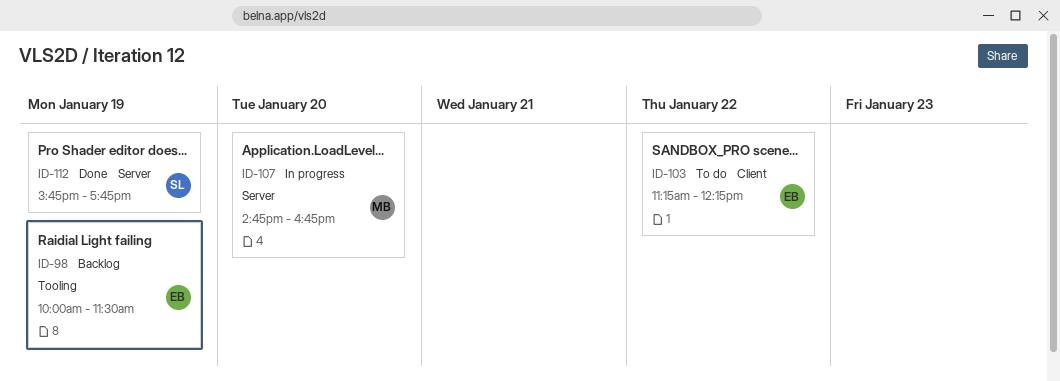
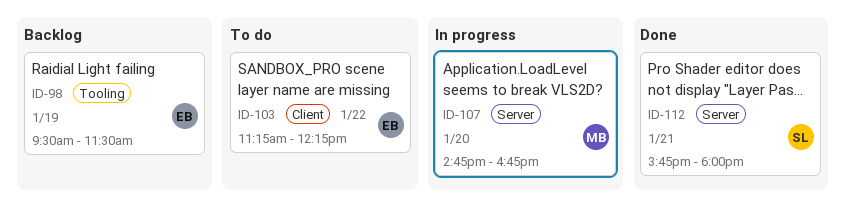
ID-98, begins: 10:00 -> 09:30
ID-112, day: Jan 19 -> Jan 21
ID-112, ends: 17:45 -> 18:00

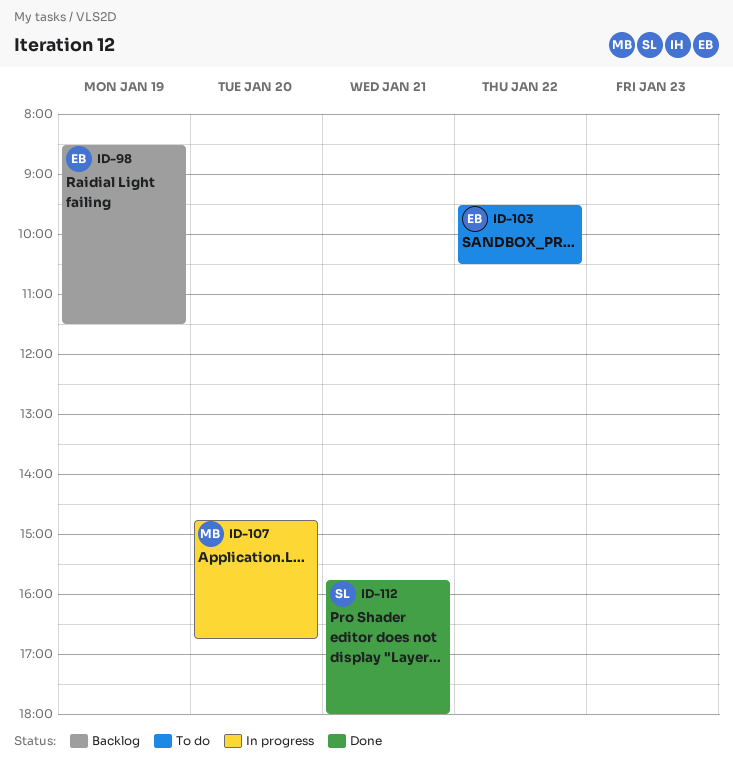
ID-98, begins: 09:30 -> 08:30
ID-103, begins: 11:15 -> 09:30
ID-103, ends: 12:15 -> 10:30

